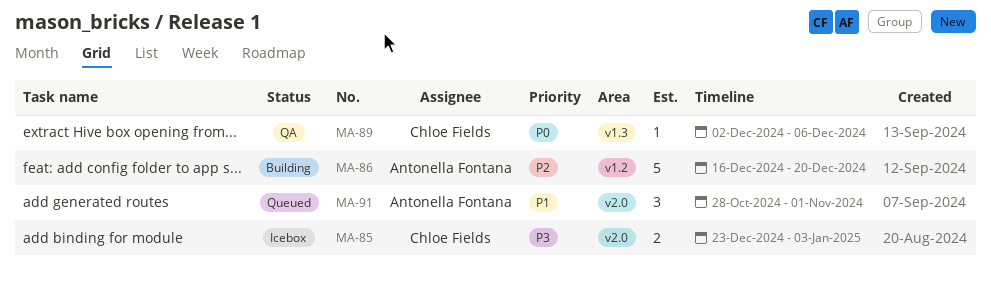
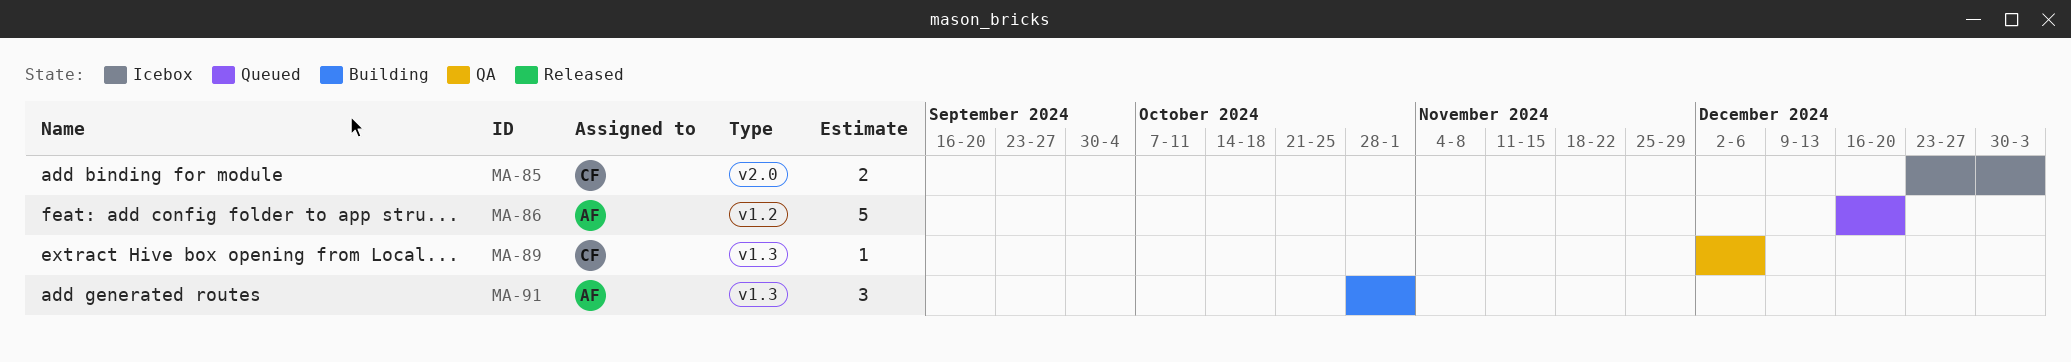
MA-86, status: Building -> Queued
MA-91, status: Queued -> Building
MA-91, label: v2.0 -> v1.3

